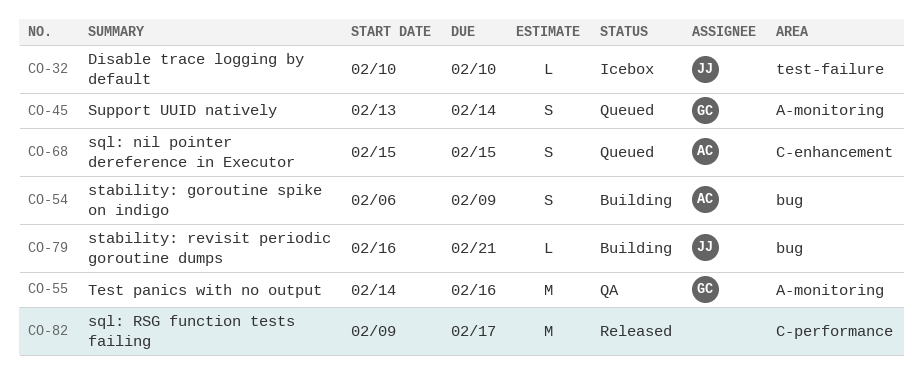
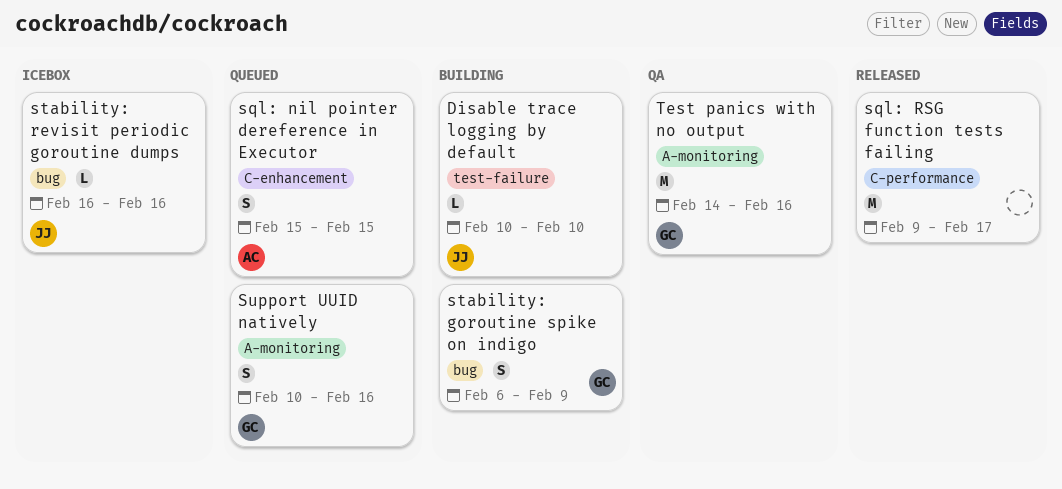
Disable trace logging by default, status: Icebox -> Building
stability: goroutine spike on indigo, owner: AC -> GC
stability: revisit periodic goroutine dumps, status: Building -> Icebox
stability: revisit periodic goroutine dumps, due: Feb 21 -> Feb 16
Support UUID natively, start: Feb 13 -> Feb 10
Support UUID natively, due: Feb 14 -> Feb 16

